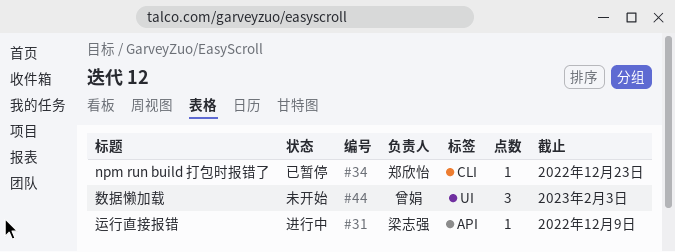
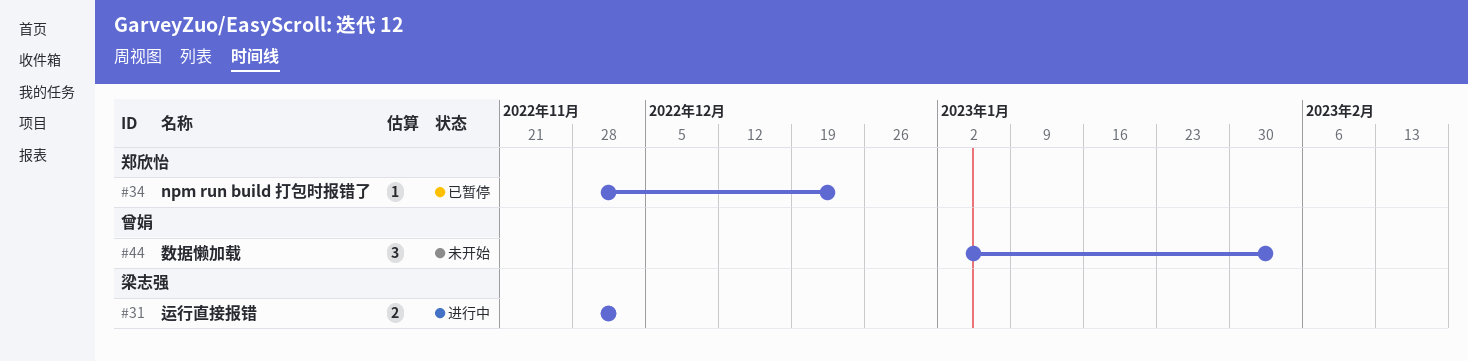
#31, estimate: 1 -> 2
#31, due: Dec 9 -> Dec 2

